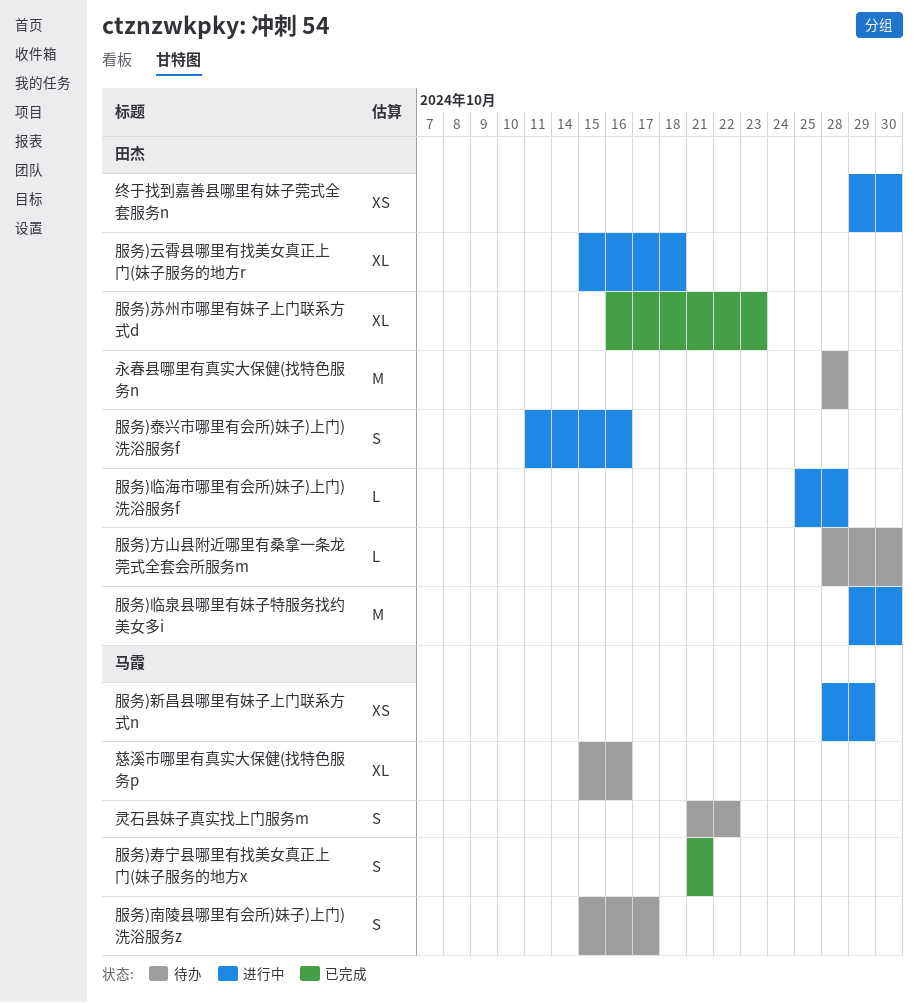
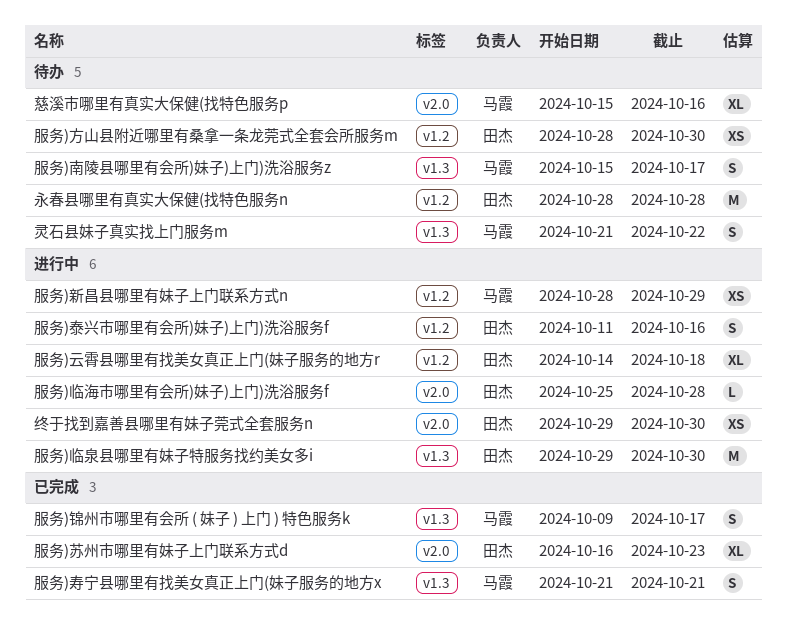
服务)云霄县哪里有找美女真正上门(妹子服务的地方r, start: Oct 15 -> Oct 14
服务)方山县附近哪里有桑拿一条龙莞式全套会所服务m, estimate: L -> XS
服务)锦州市哪里有会所 ( 妹子 ) 上门 ) 特色服务k: none -> present

